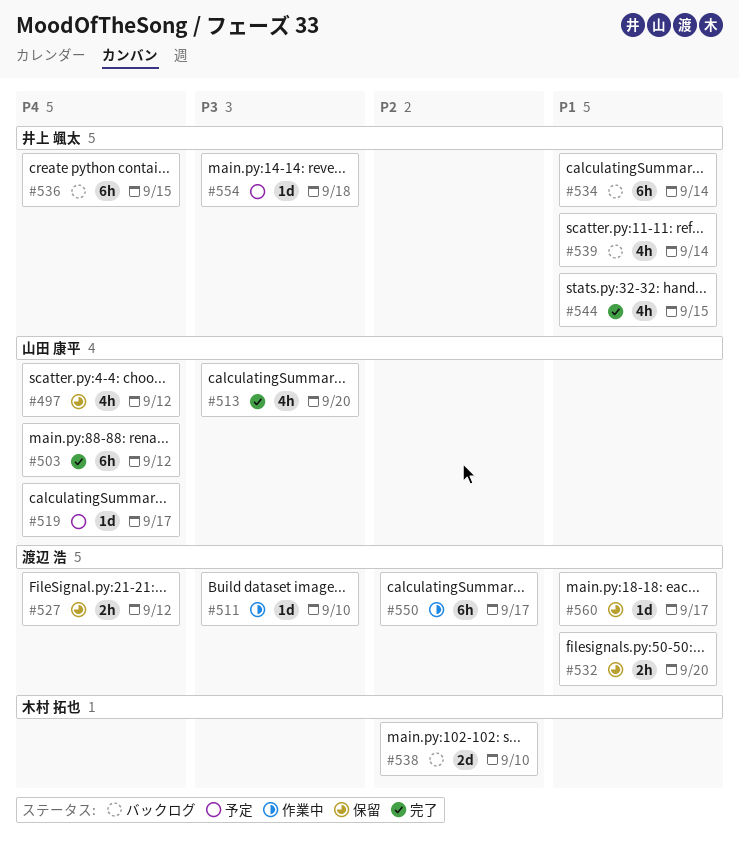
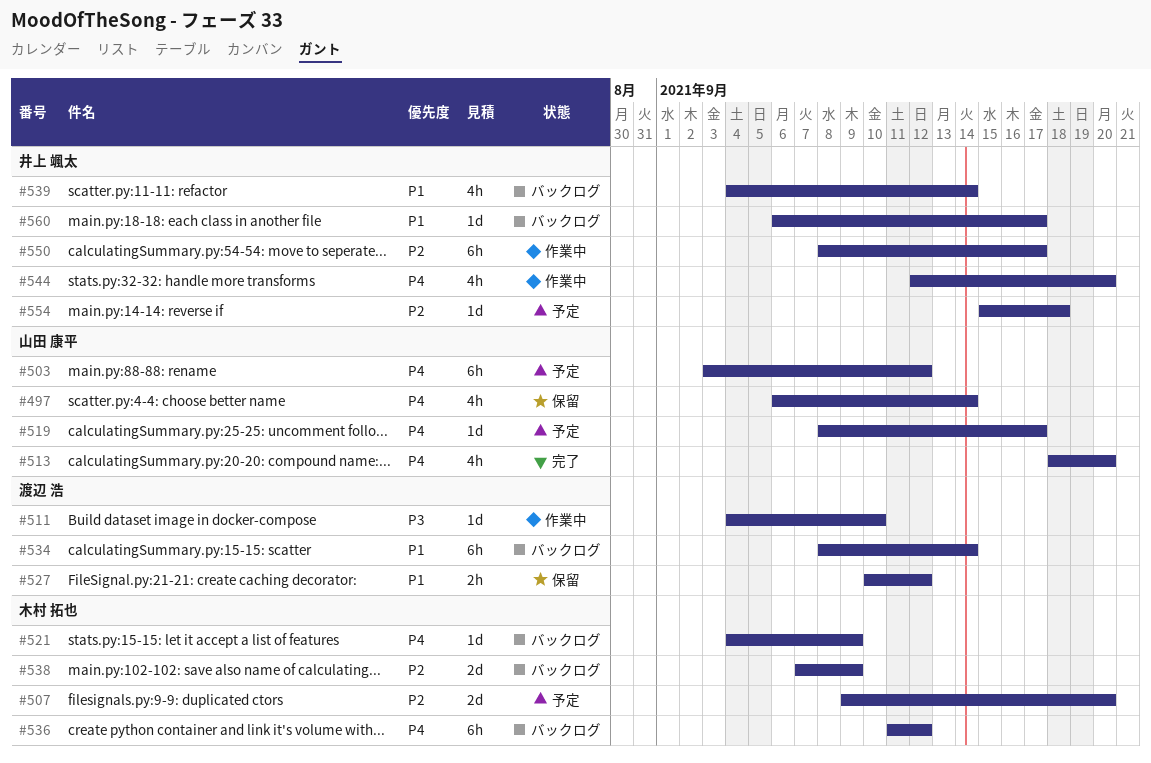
#497, due: Sep 12 -> Sep 14
#503, status: 完了 -> 予定
#507: none -> present
#513, priority: P3 -> P4
#521: none -> present
#527, priority: P4 -> P1
#532: present -> none
#534, owner: 井上 颯太 -> 渡辺 浩
#536, owner: 井上 颯太 -> 木村 拓也
#536, due: Sep 15 -> Sep 12
#538, due: Sep 10 -> Sep 9
#544, status: 完了 -> 作業中
#544, priority: P1 -> P4
#544, due: Sep 15 -> Sep 20
#550, owner: 渡辺 浩 -> 井上 颯太
#554, priority: P3 -> P2
#560, status: 保留 -> バックログ
#560, owner: 渡辺 浩 -> 井上 颯太

